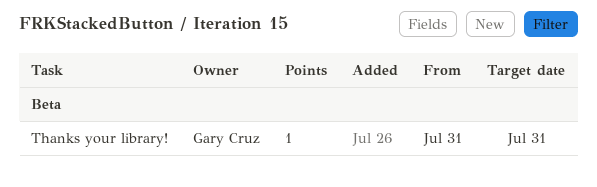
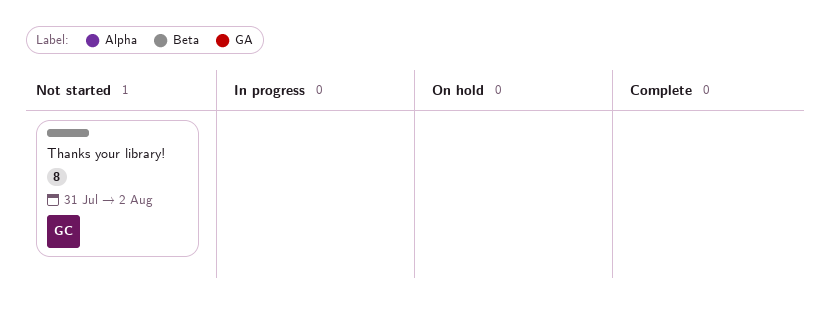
Thanks your library!, estimate: 1 -> 8
Thanks your library!, due: Jul 31 -> Aug 2

